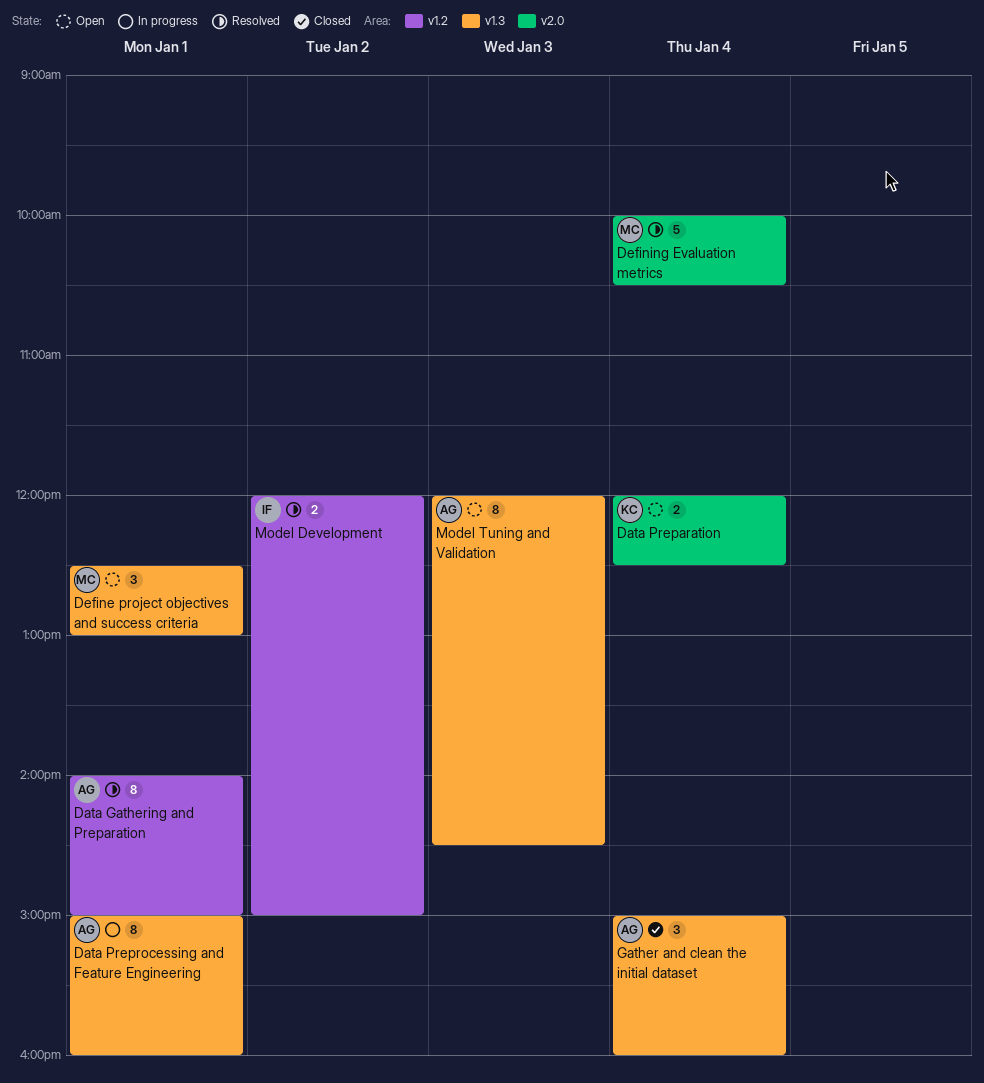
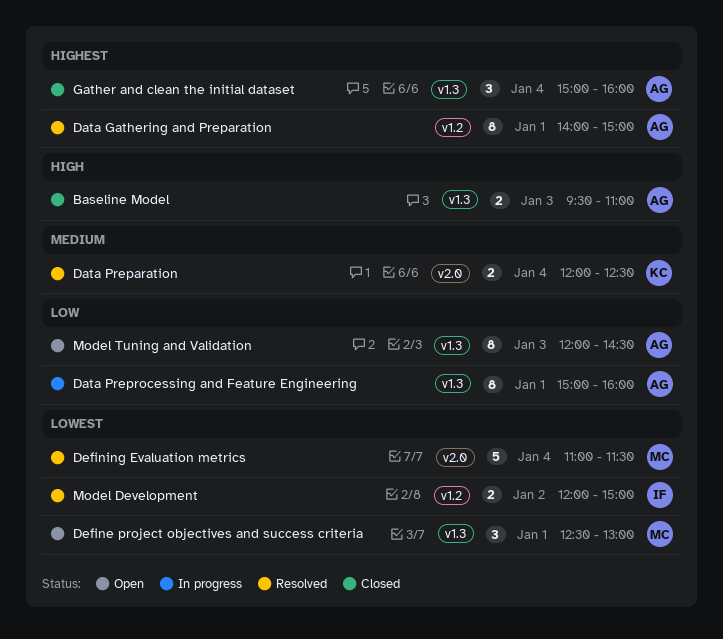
Baseline Model: none -> present
Data Preparation, status: Open -> Resolved
Defining Evaluation metrics, begins: 10:00 -> 11:00
Defining Evaluation metrics, ends: 10:30 -> 11:30

